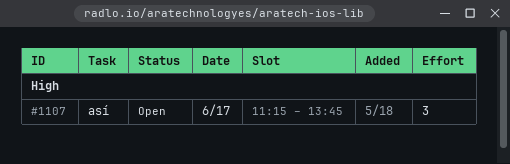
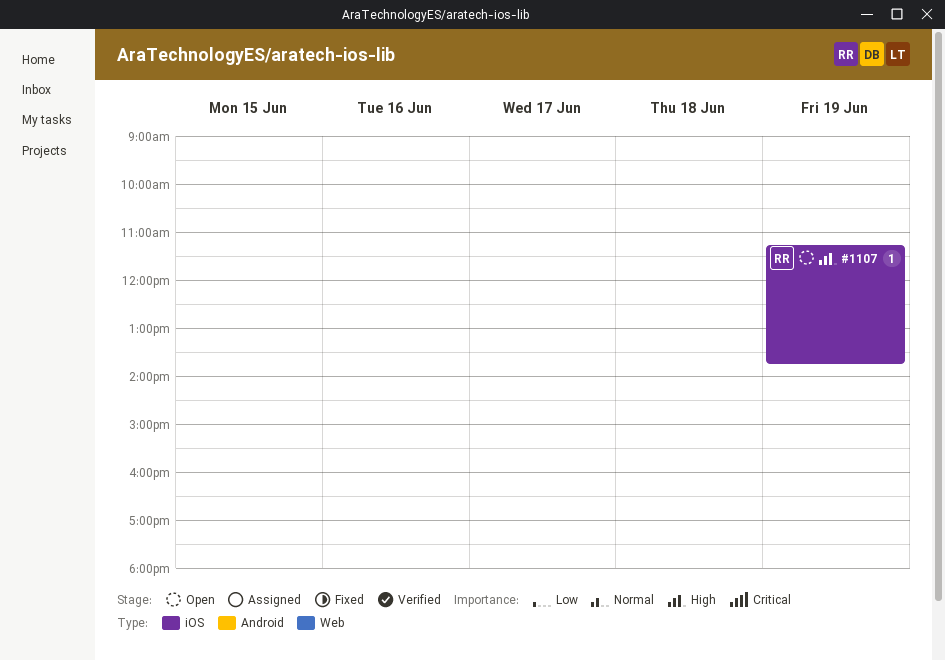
#1107, estimate: 3 -> 1
#1107, day: Jun 17 -> Jun 19

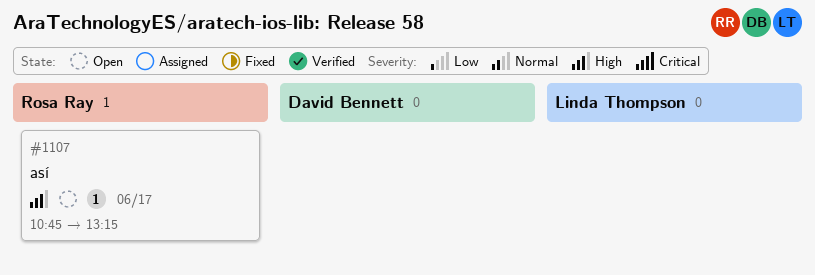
#1107, day: Jun 19 -> Jun 17
#1107, begins: 11:15 -> 10:45
#1107, ends: 13:45 -> 13:15

